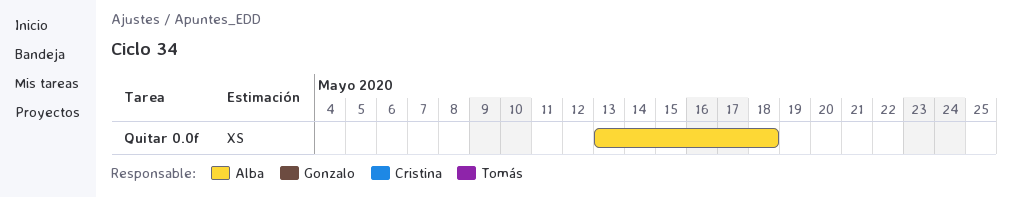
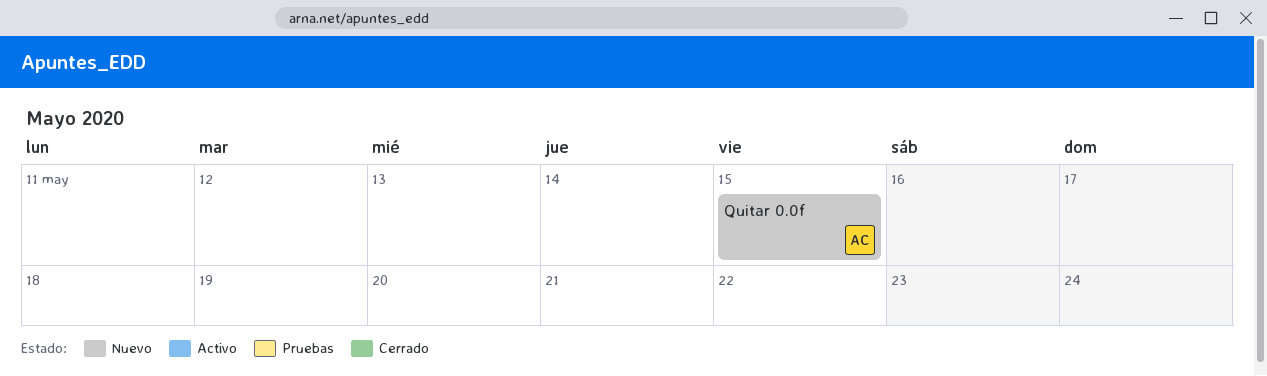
Quitar 0.0f, due: May 18 -> May 15

